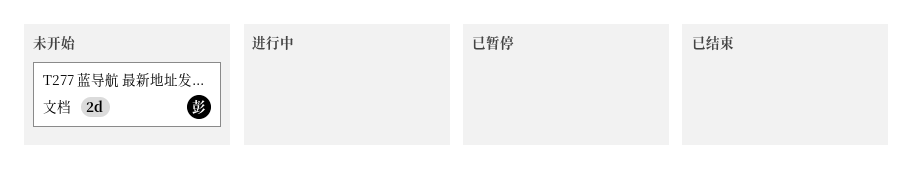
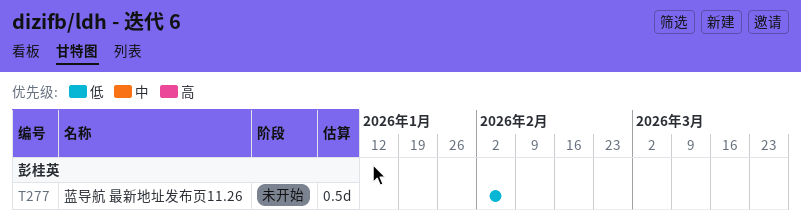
T277, estimate: 2d -> 0.5d

